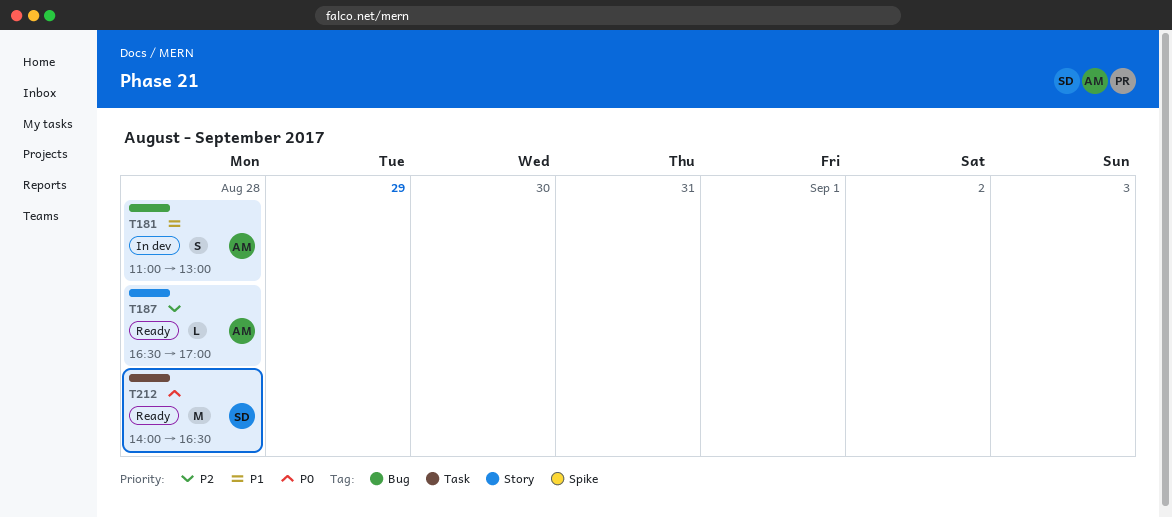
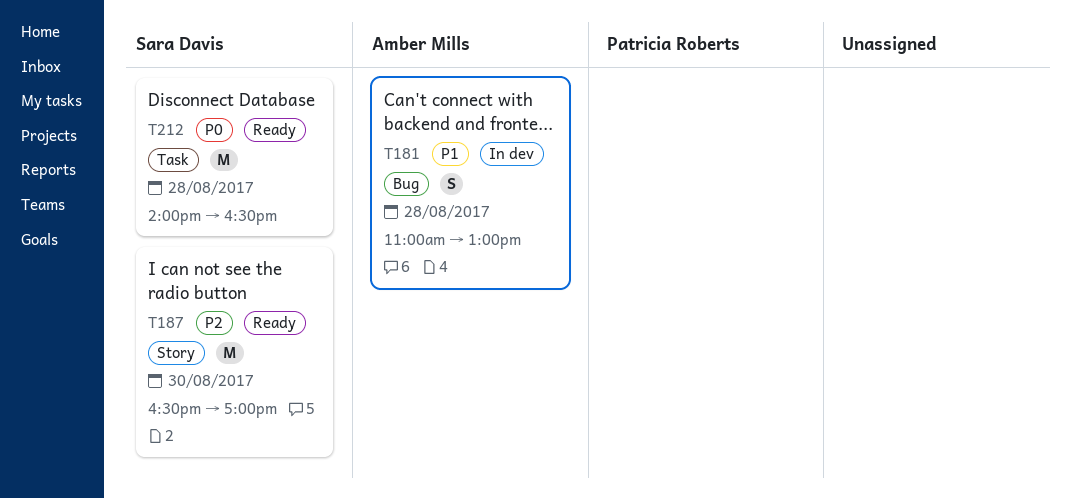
T187, owner: Amber Mills -> Sara Davis
T187, estimate: L -> M
T187, day: Aug 28 -> Aug 30

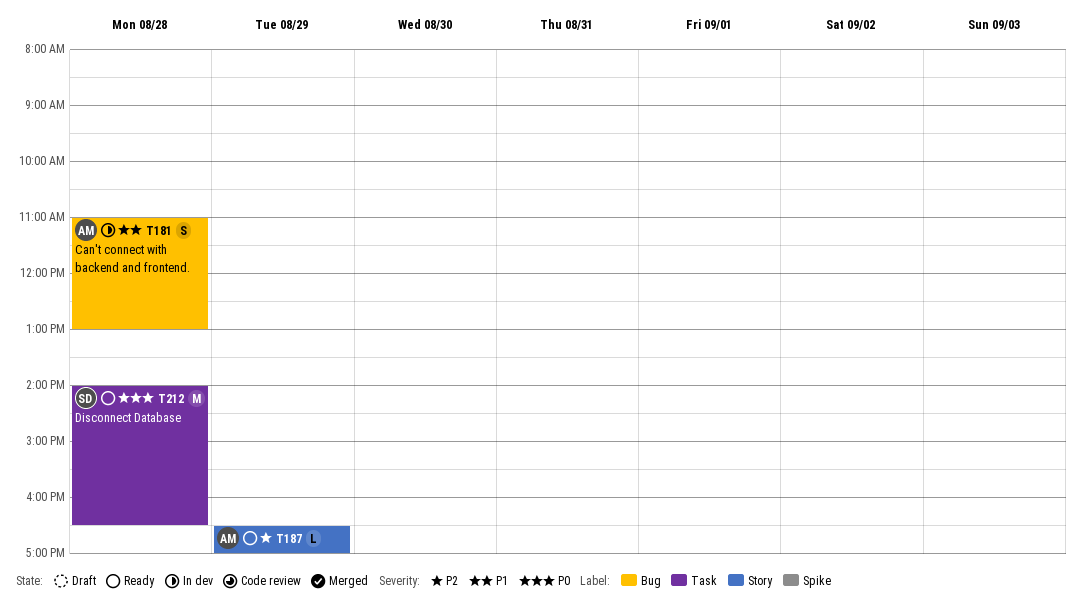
T187, owner: Sara Davis -> Amber Mills
T187, estimate: M -> L
T187, day: Aug 30 -> Aug 29

